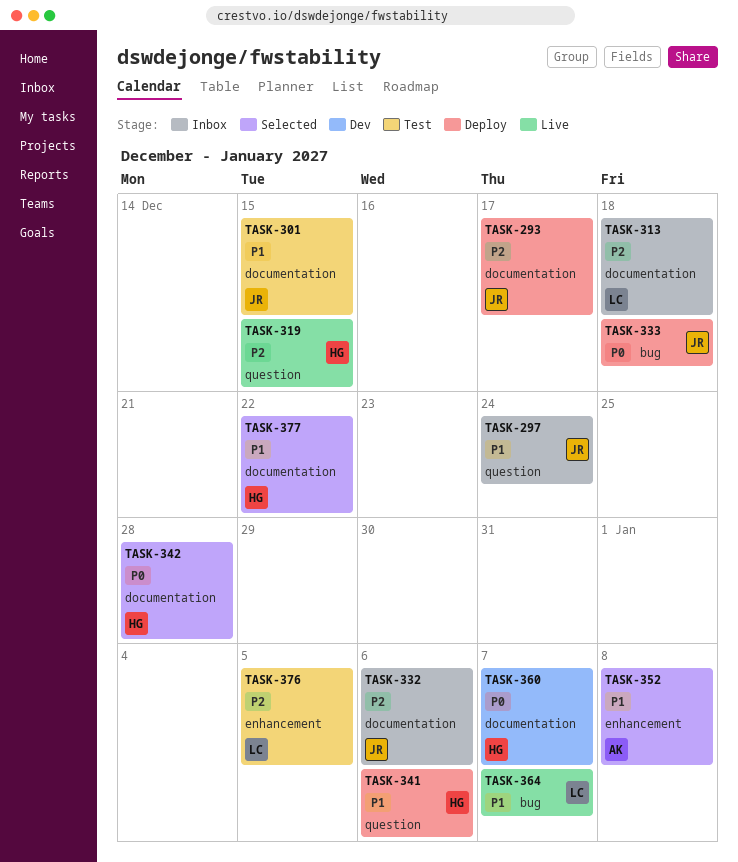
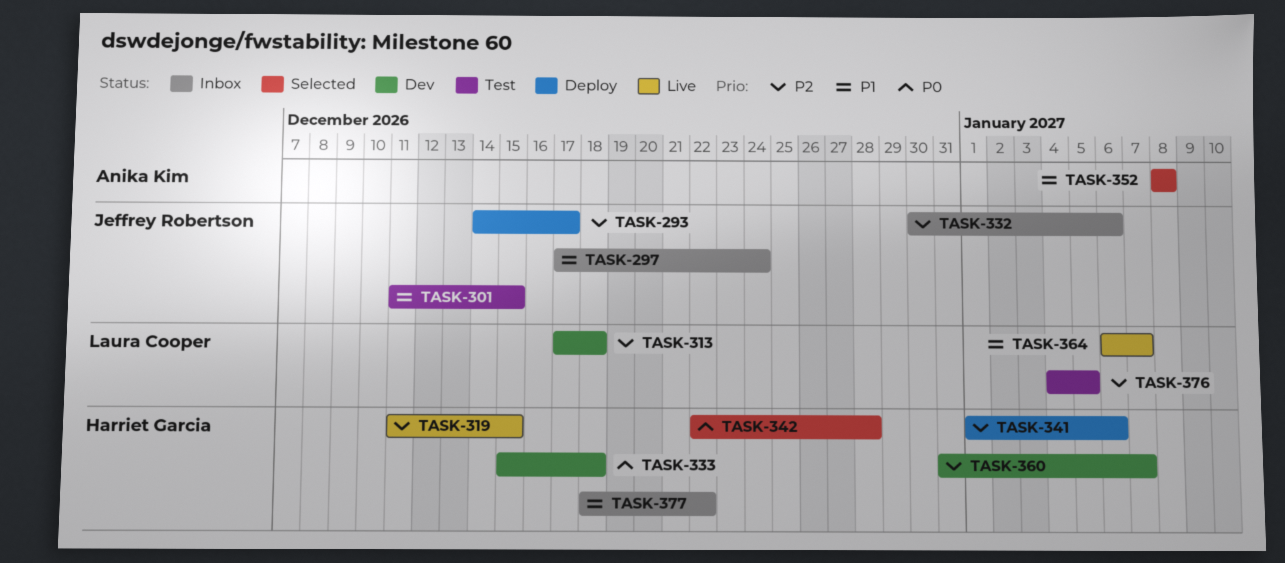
TASK-313, status: Inbox -> Dev
TASK-333, status: Deploy -> Dev
TASK-333, owner: Jeffrey Robertson -> Harriet Garcia
TASK-341, priority: P1 -> P2
TASK-360, priority: P0 -> P2
TASK-377, status: Selected -> Inbox

